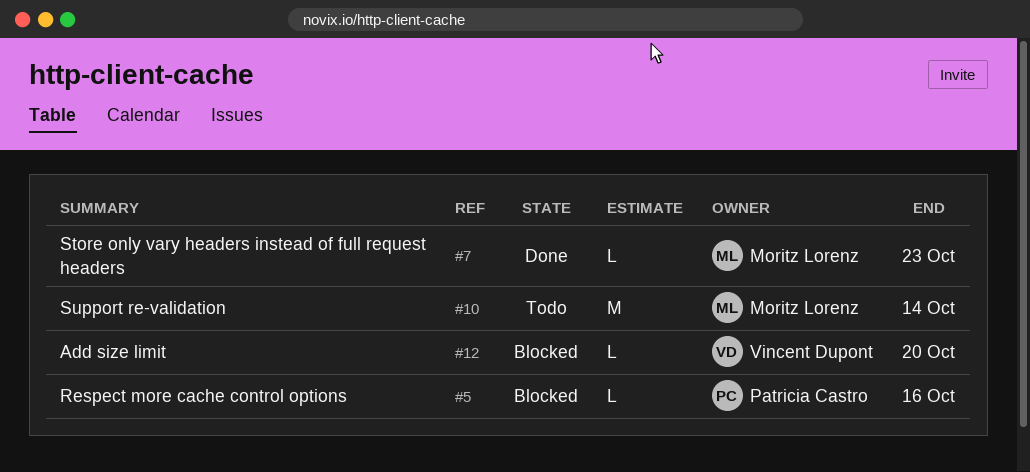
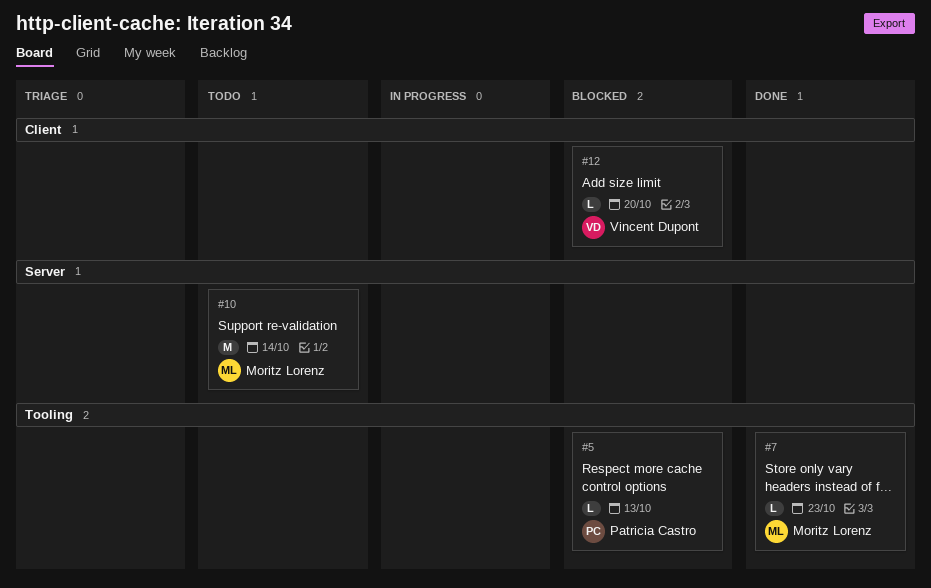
#5, due: Oct 16 -> Oct 13

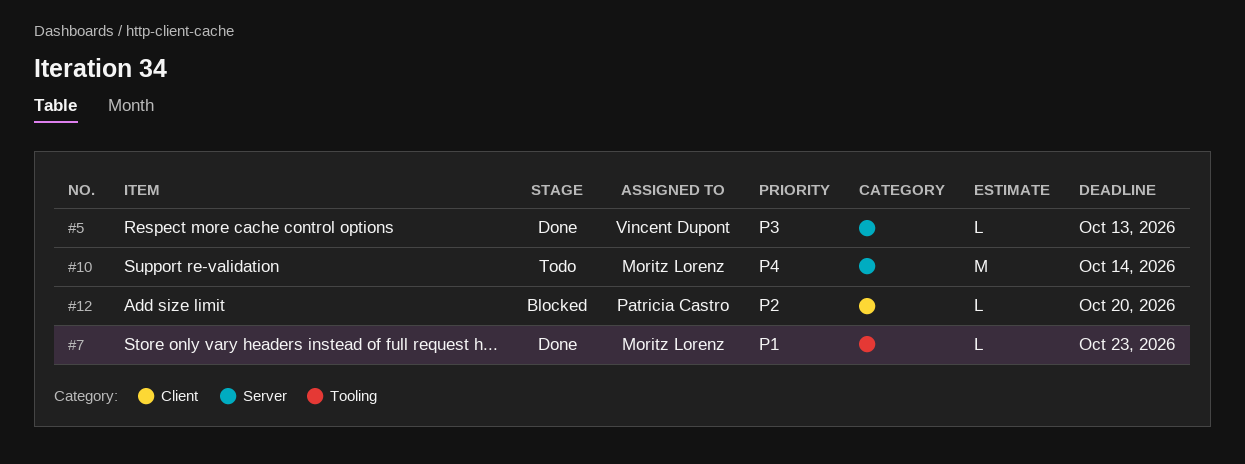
#5, status: Blocked -> Done
#5, owner: Patricia Castro -> Vincent Dupont
#5, label: Tooling -> Server
#12, owner: Vincent Dupont -> Patricia Castro

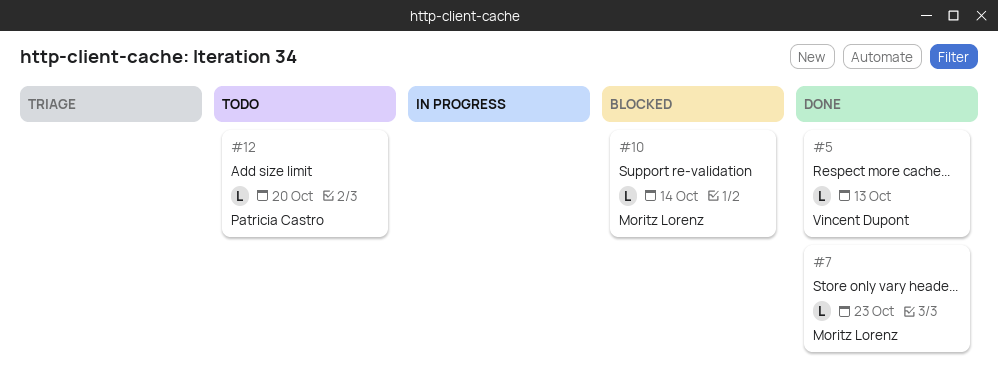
#10, status: Todo -> Blocked
#10, estimate: M -> L
#12, status: Blocked -> Todo

